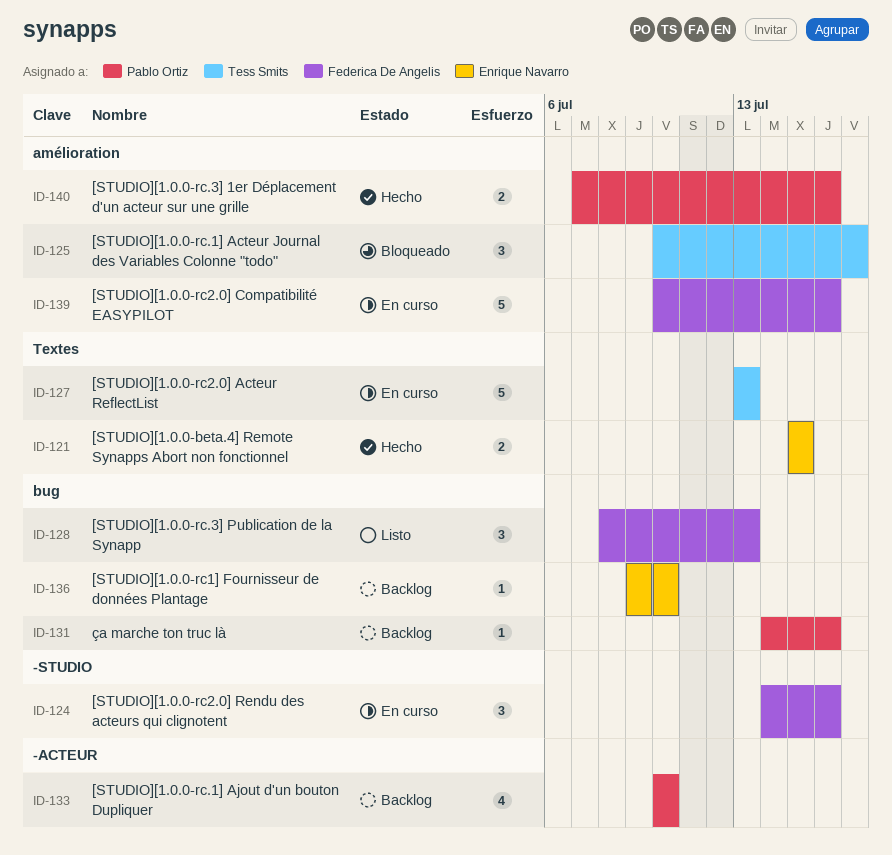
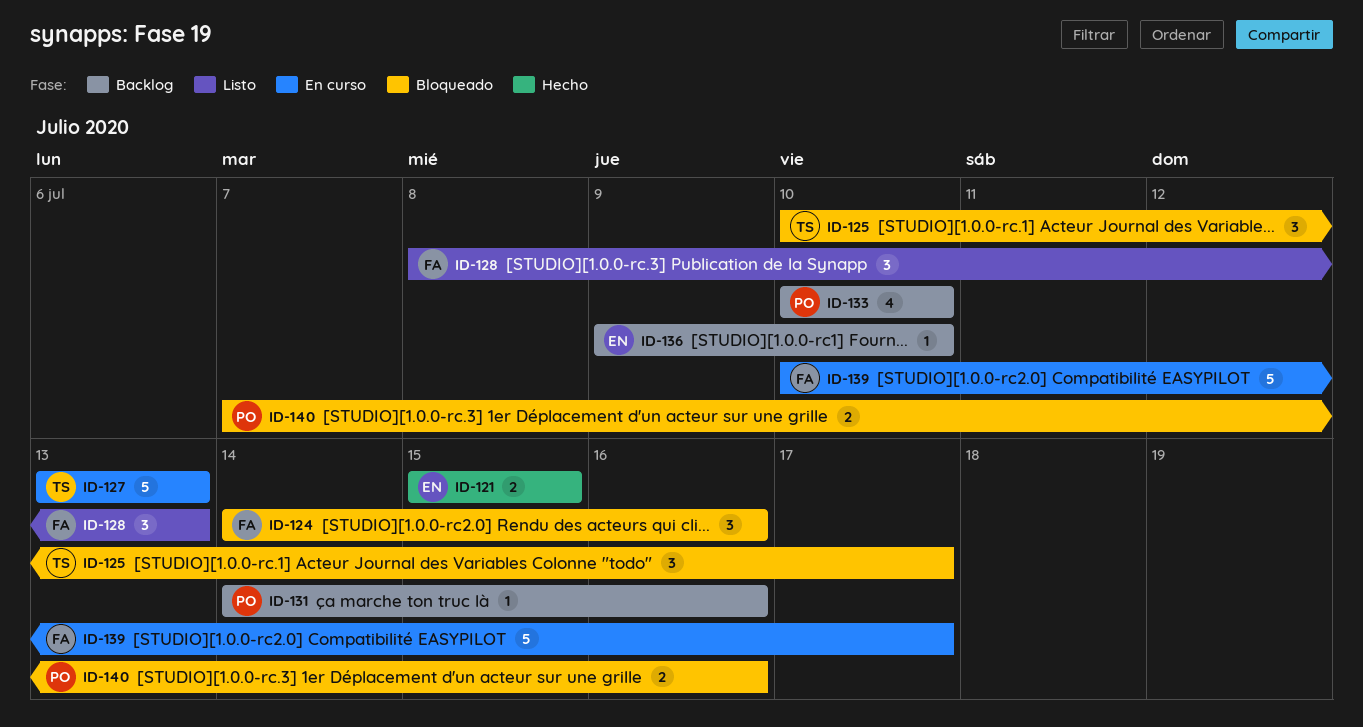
ID-124, status: En curso -> Bloqueado
ID-139, due: Jul 16 -> Jul 17
ID-140, status: Hecho -> Bloqueado

